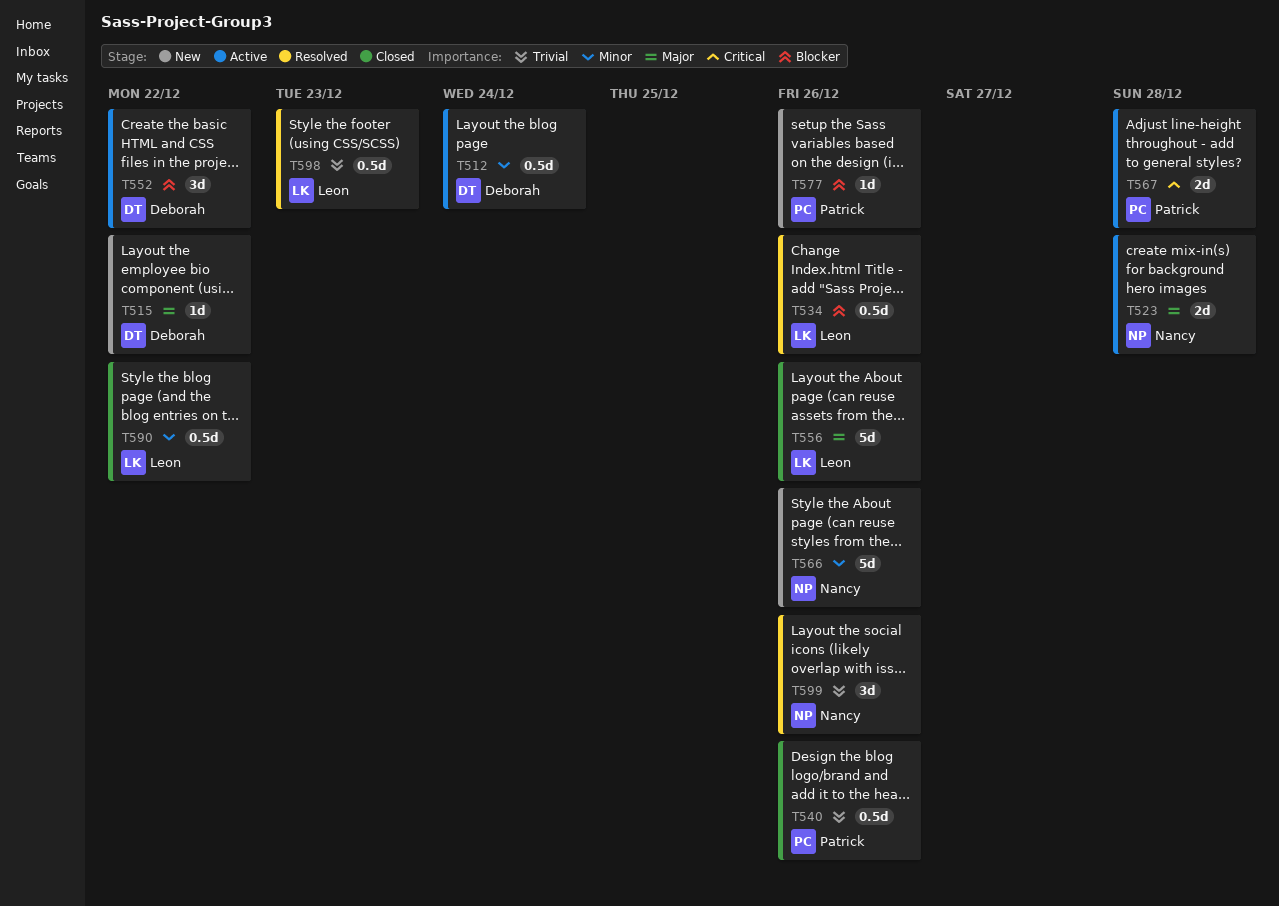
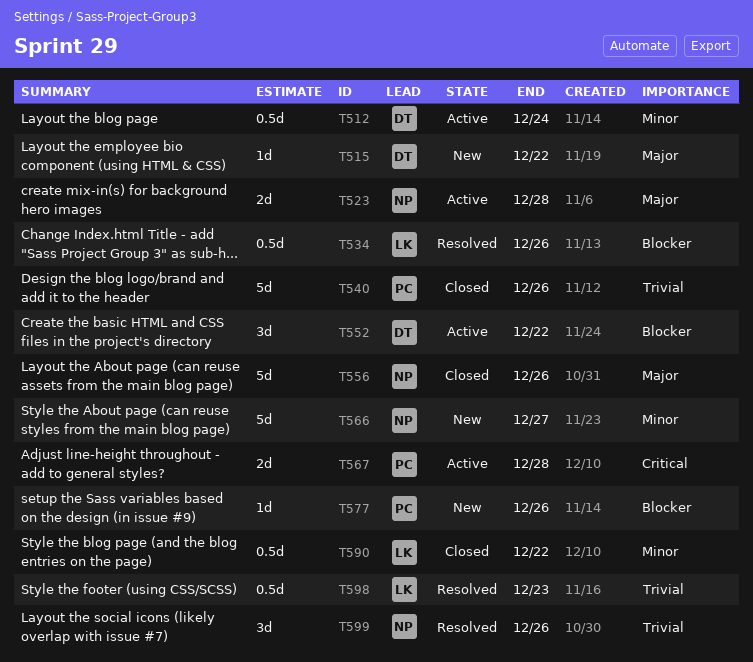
T540, estimate: 0.5d -> 5d
T556, owner: Leon -> Nancy
T566, due: Dec 26 -> Dec 27

